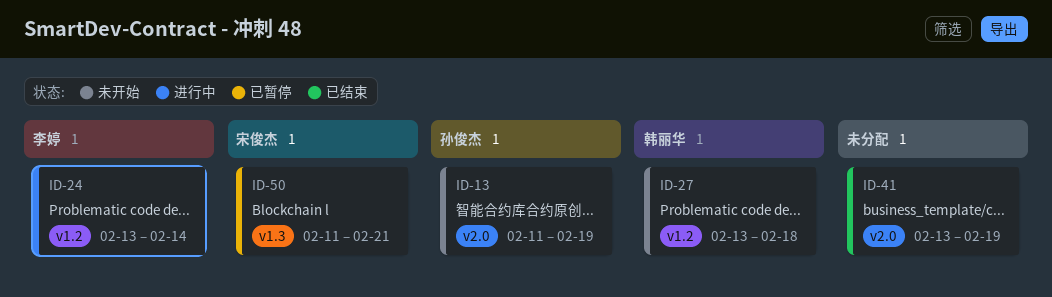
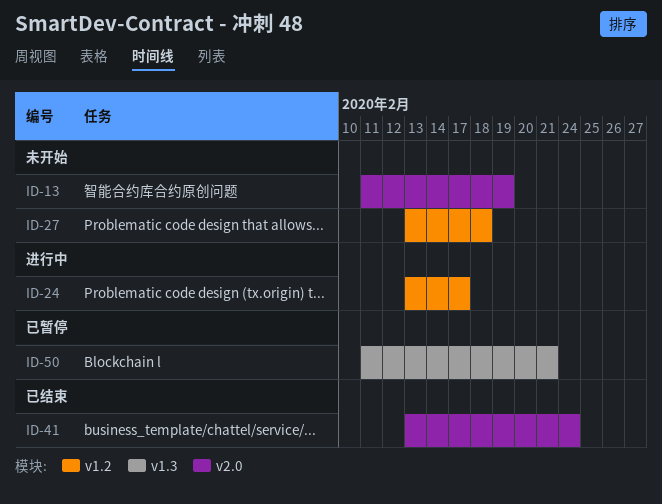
ID-24, due: Feb 14 -> Feb 17
ID-41, due: Feb 19 -> Feb 24

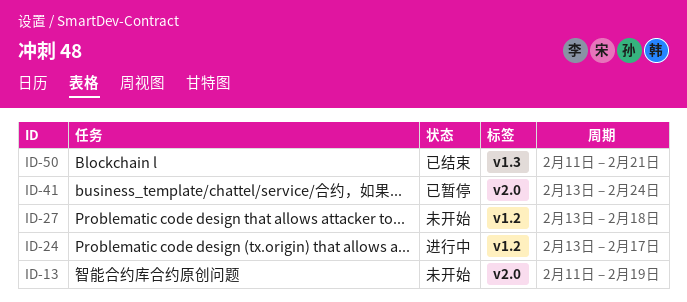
ID-41, status: 已结束 -> 已暂停
ID-50, status: 已暂停 -> 已结束

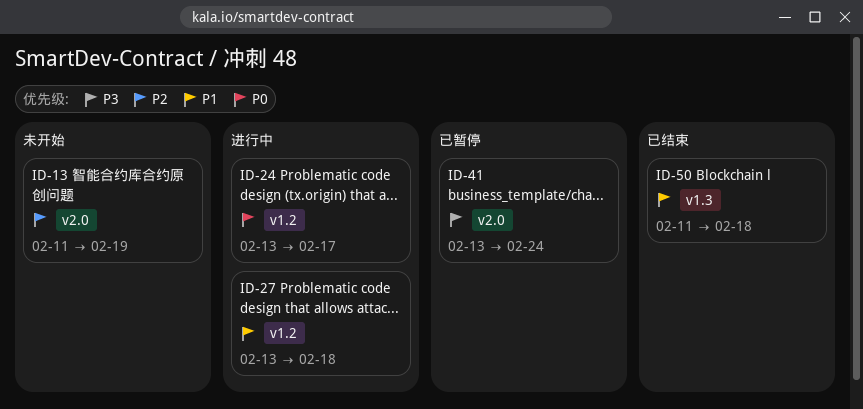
ID-27, status: 未开始 -> 进行中
ID-50, due: Feb 21 -> Feb 18

